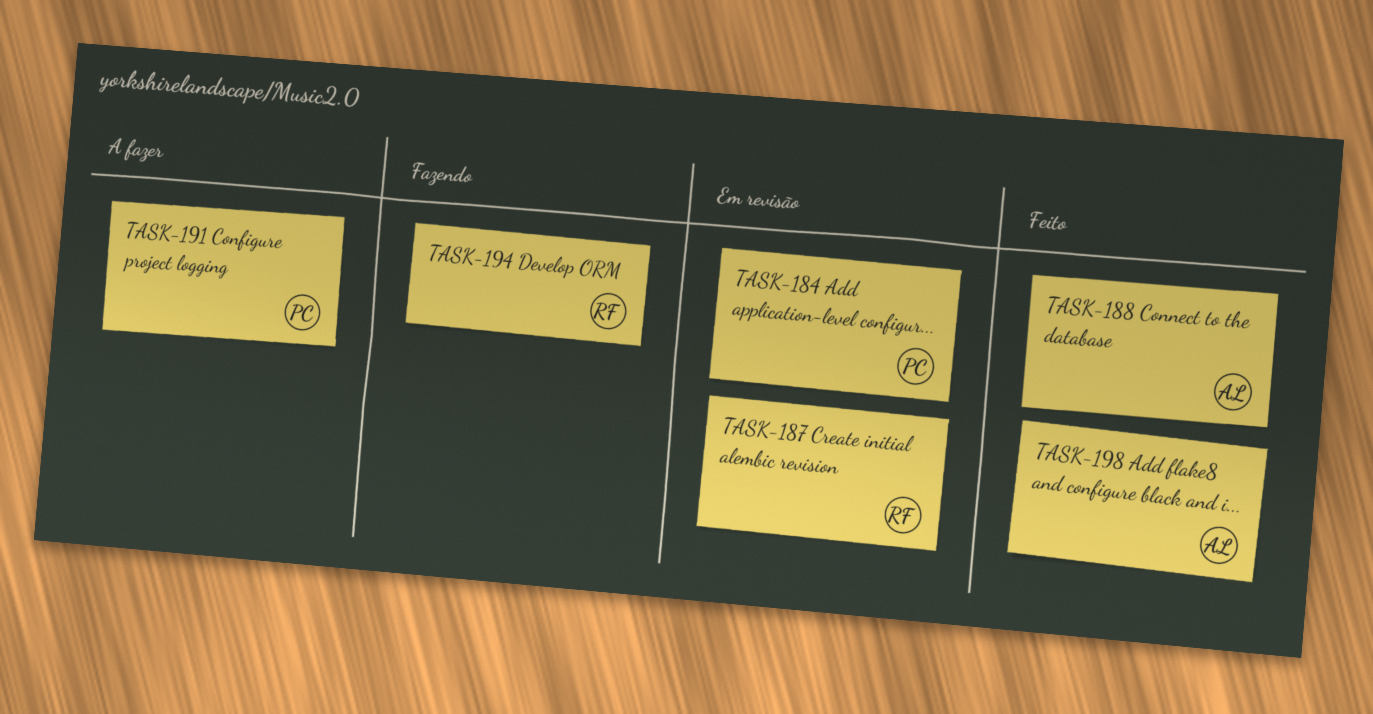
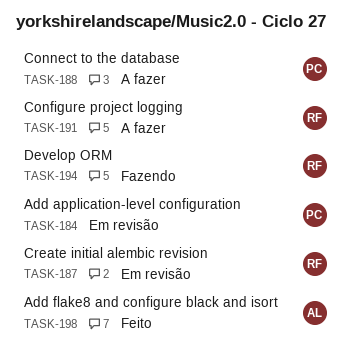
TASK-188, status: Feito -> A fazer
TASK-188, owner: AL -> PC
TASK-191, owner: PC -> RF

